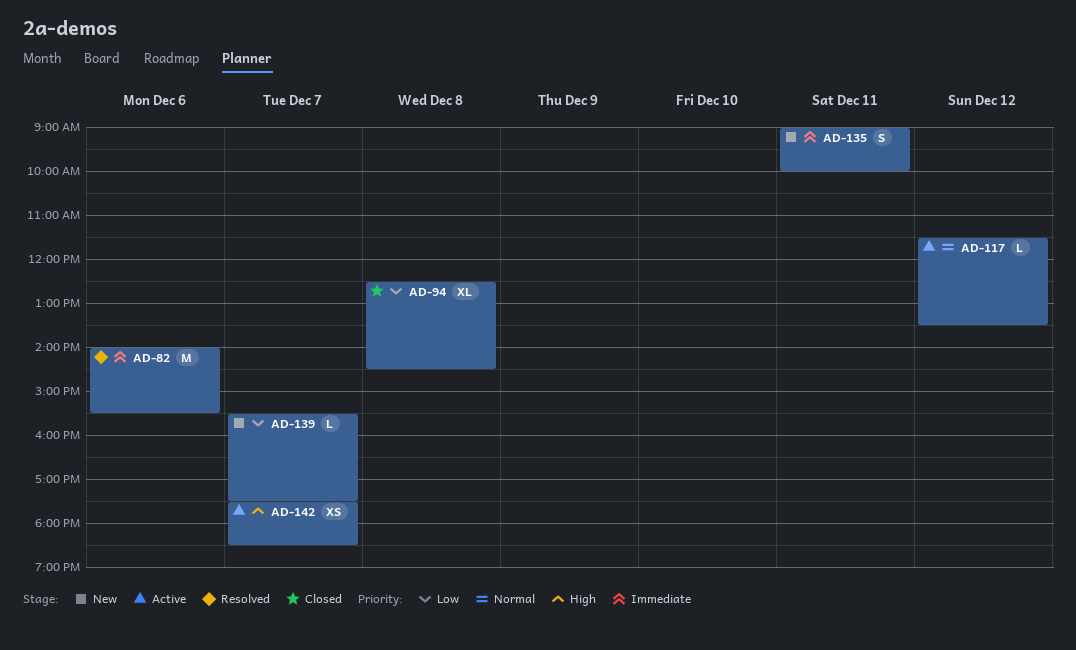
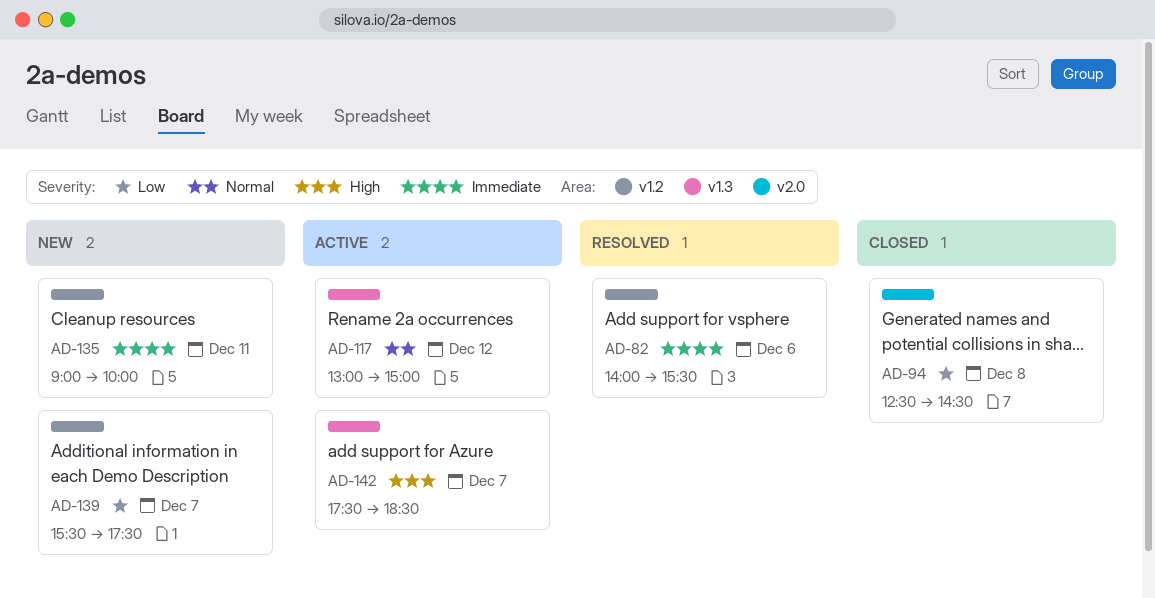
AD-117, begins: 11:30 -> 13:00
AD-117, ends: 13:30 -> 15:00

